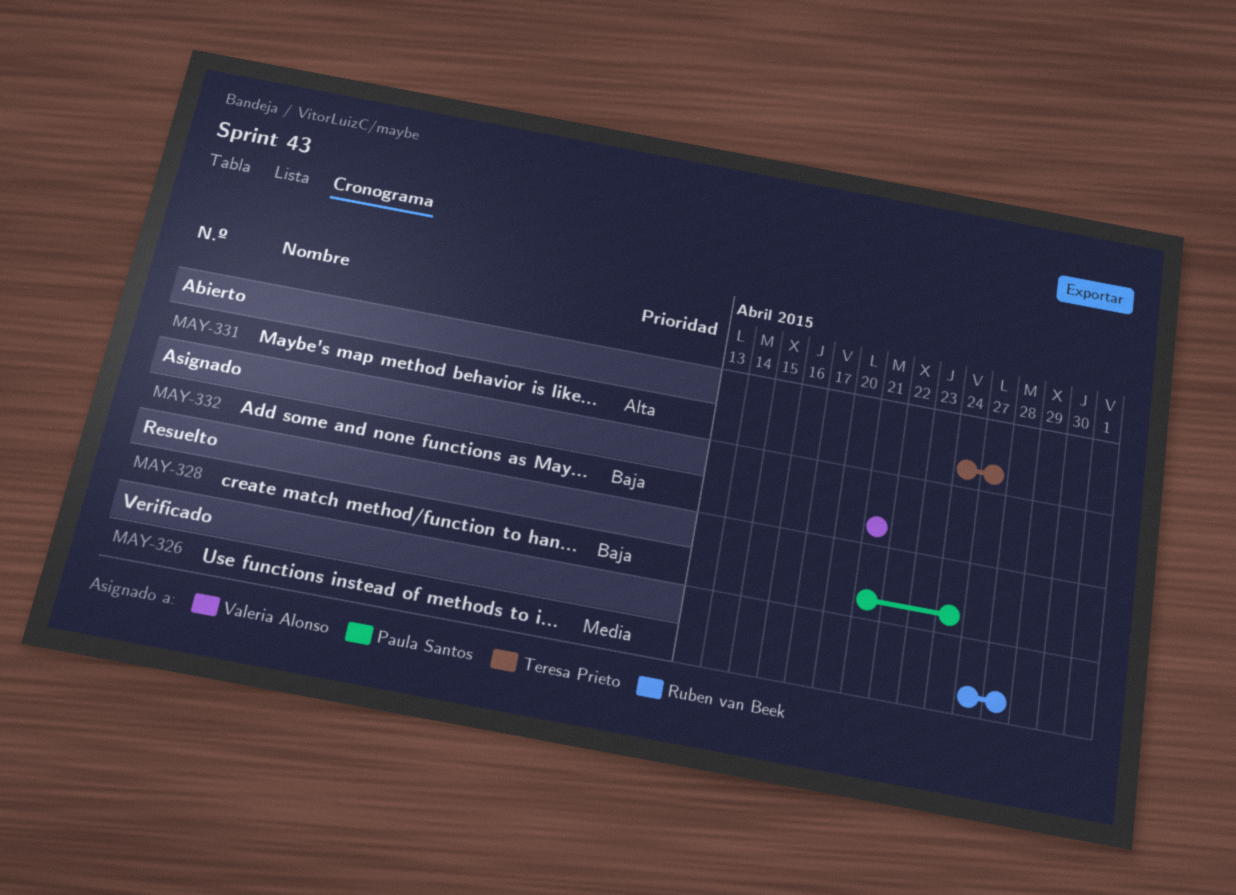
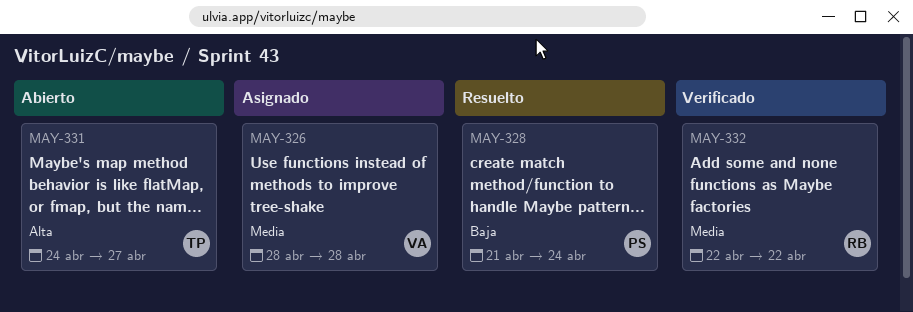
MAY-326, status: Verificado -> Asignado
MAY-326, owner: Ruben van Beek -> Valeria Alonso
MAY-326, start: Apr 27 -> Apr 28
MAY-332, status: Asignado -> Verificado
MAY-332, owner: Valeria Alonso -> Ruben van Beek
MAY-332, priority: Baja -> Media
MAY-332, start: Apr 21 -> Apr 22
MAY-332, due: Apr 21 -> Apr 22

